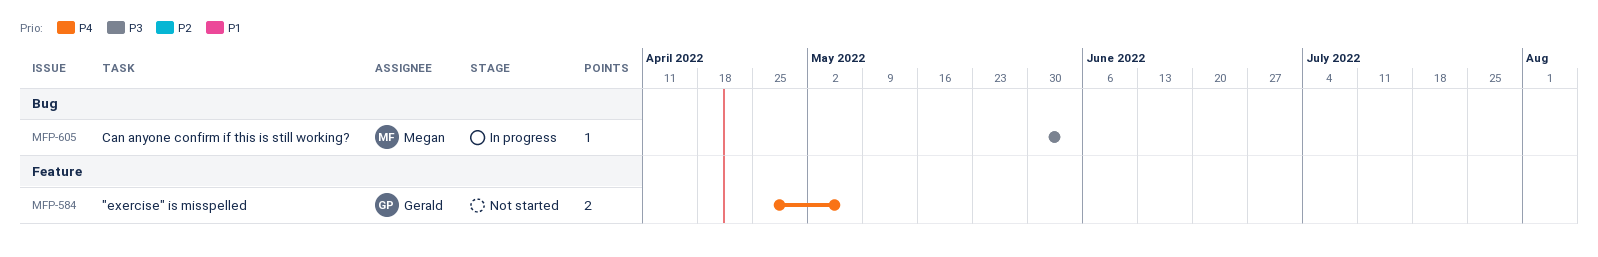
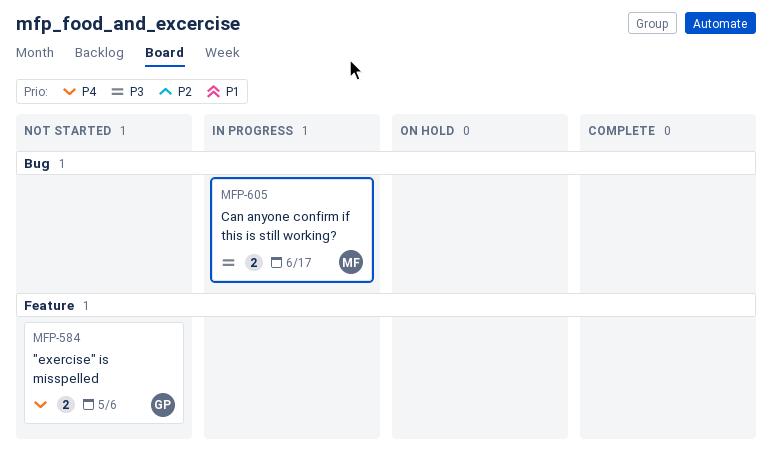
MFP-605, estimate: 1 -> 2
MFP-605, due: Jun 3 -> Jun 17

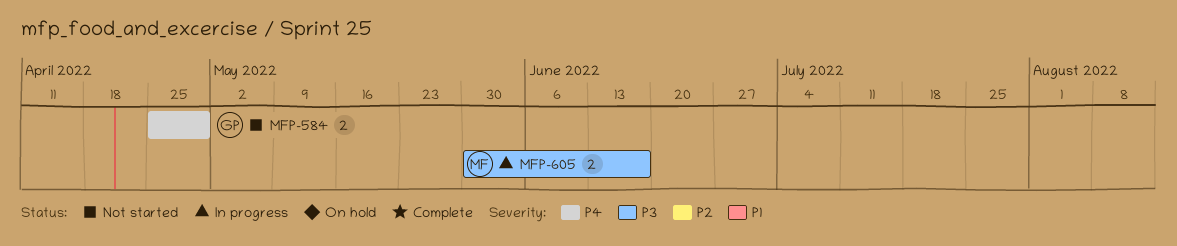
MFP-584, due: May 6 -> Apr 29

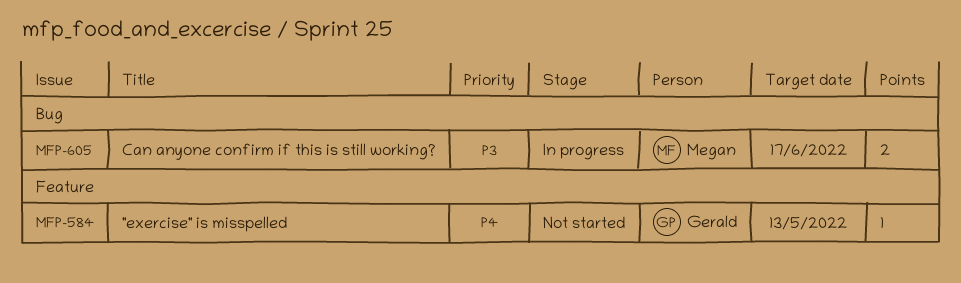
MFP-584, estimate: 2 -> 1
MFP-584, due: Apr 29 -> May 13

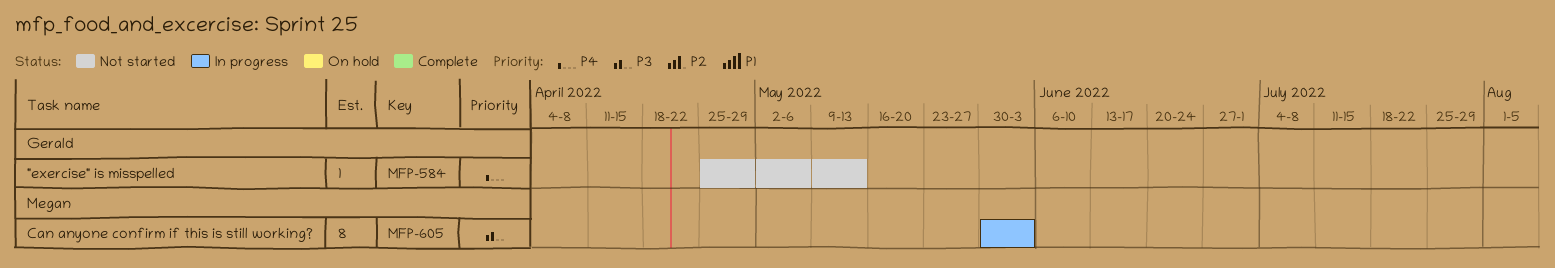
MFP-605, estimate: 2 -> 8
MFP-605, due: Jun 17 -> Jun 3

